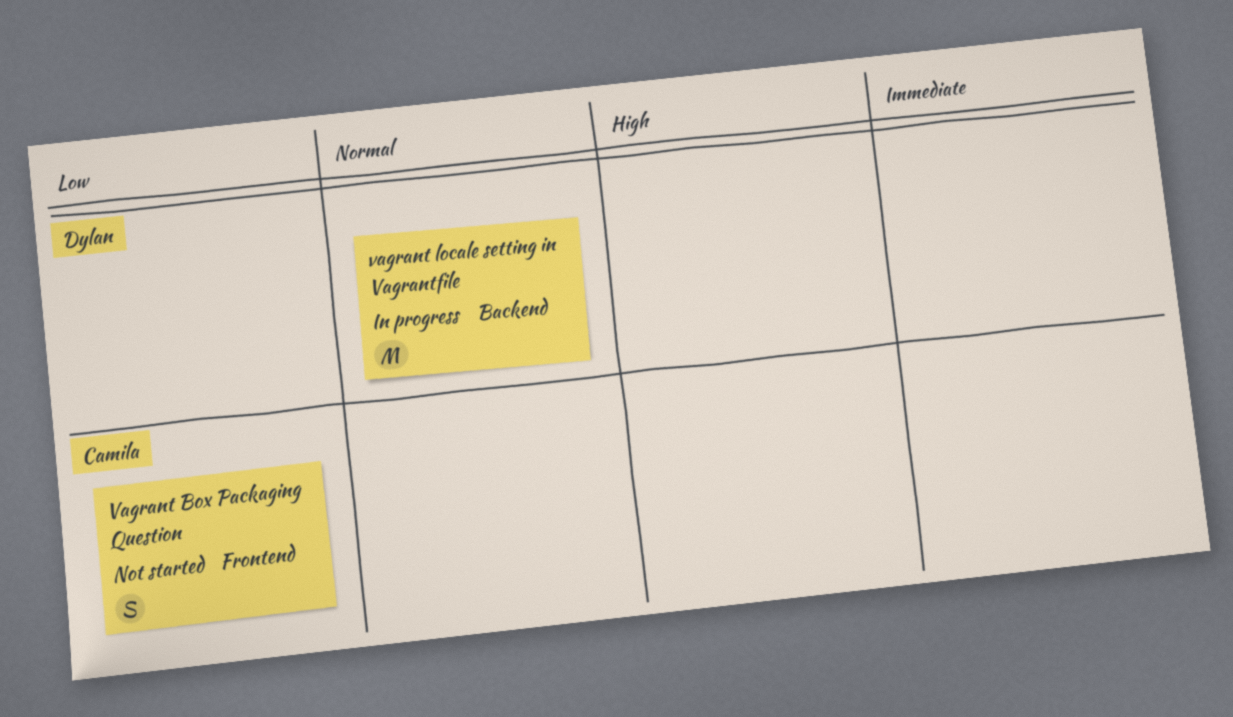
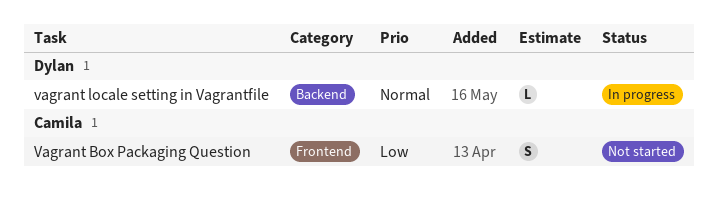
vagrant locale setting in Vagrantfile, estimate: M -> L

